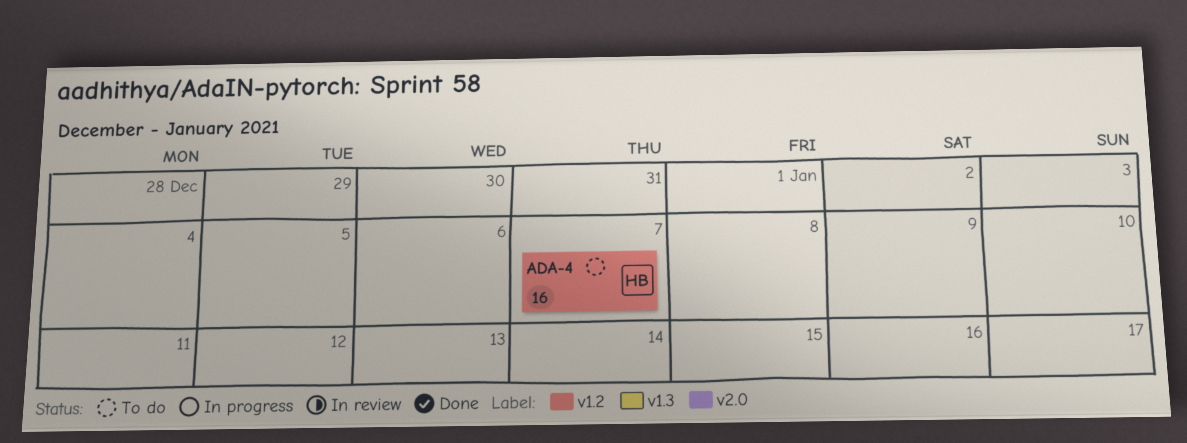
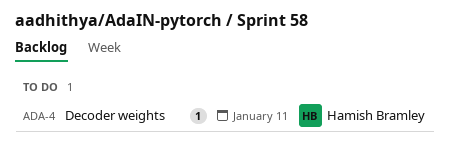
ADA-4, estimate: 16 -> 1
ADA-4, due: Jan 7 -> Jan 11

